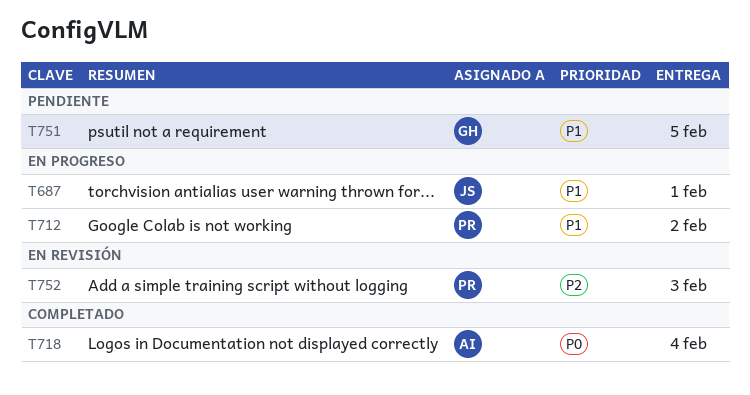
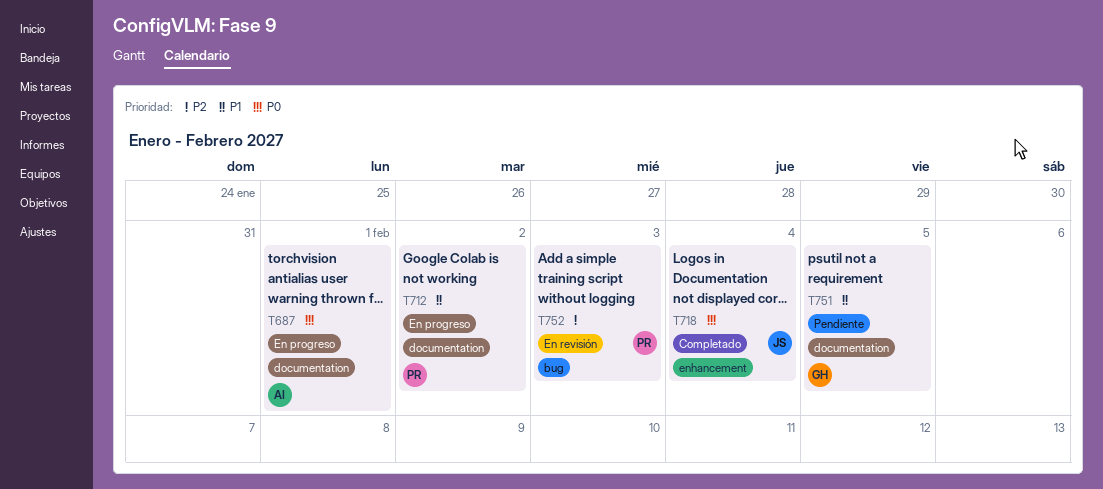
T687, owner: JS -> AI
T687, priority: P1 -> P0
T718, owner: AI -> JS

